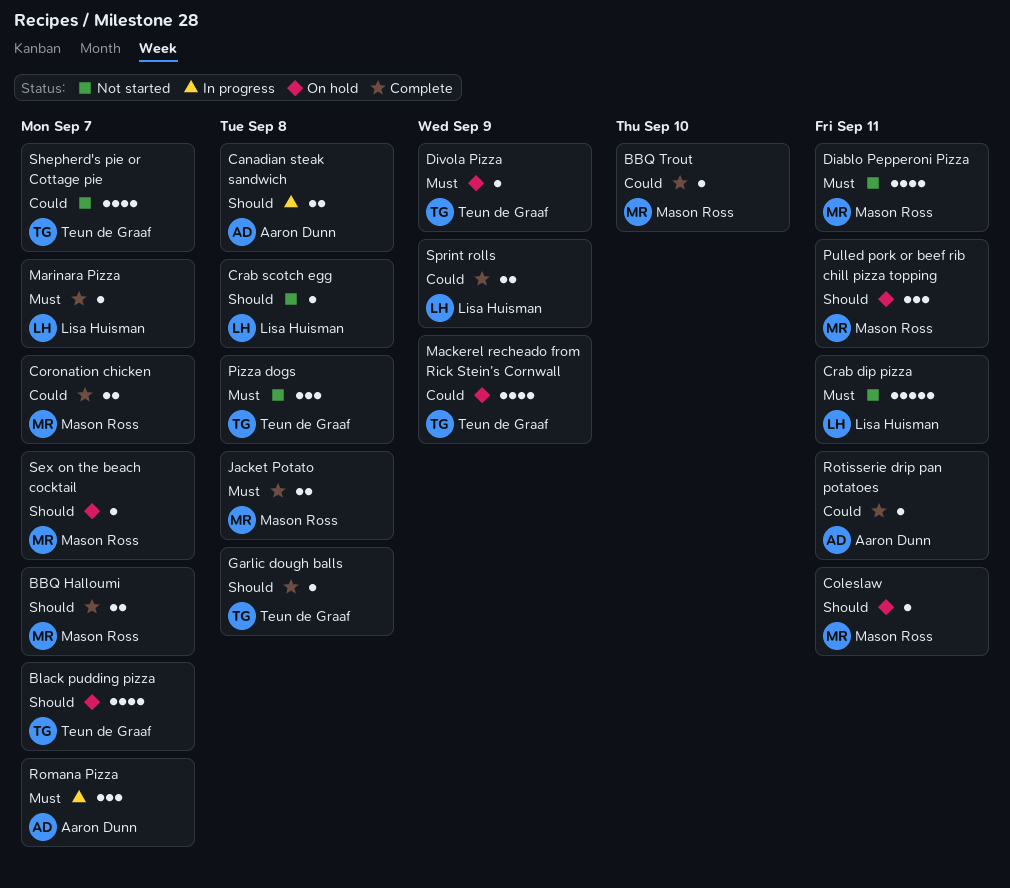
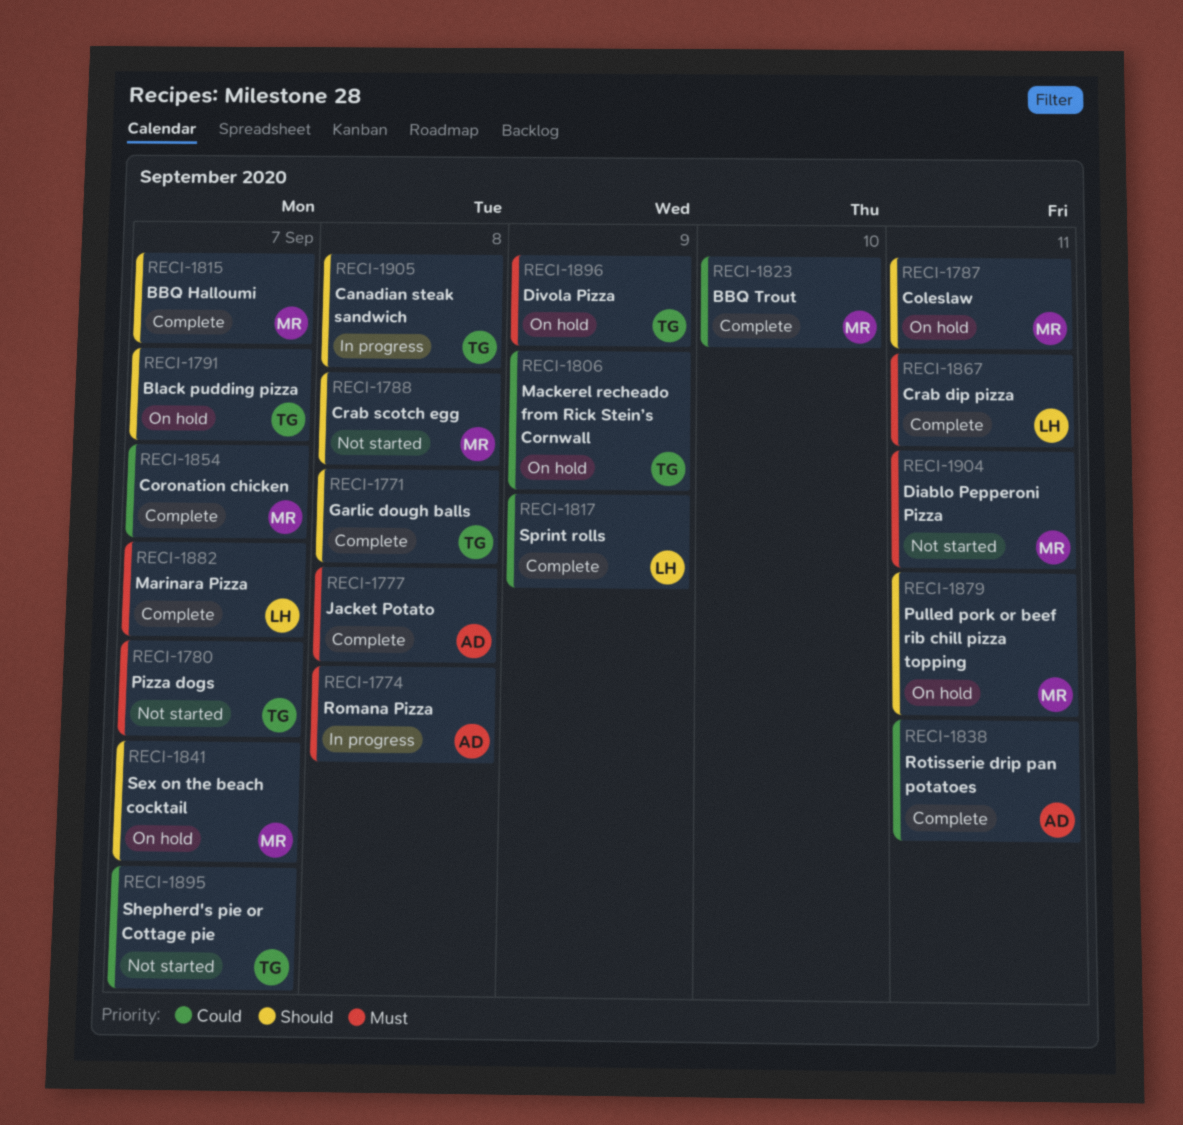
Canadian steak sandwich, owner: Aaron Dunn -> Teun de Graaf
Crab dip pizza, status: Not started -> Complete
Crab scotch egg, owner: Lisa Huisman -> Mason Ross
Jacket Potato, owner: Mason Ross -> Aaron Dunn
Pizza dogs, due: Sep 8 -> Sep 7
Romana Pizza, due: Sep 7 -> Sep 8

